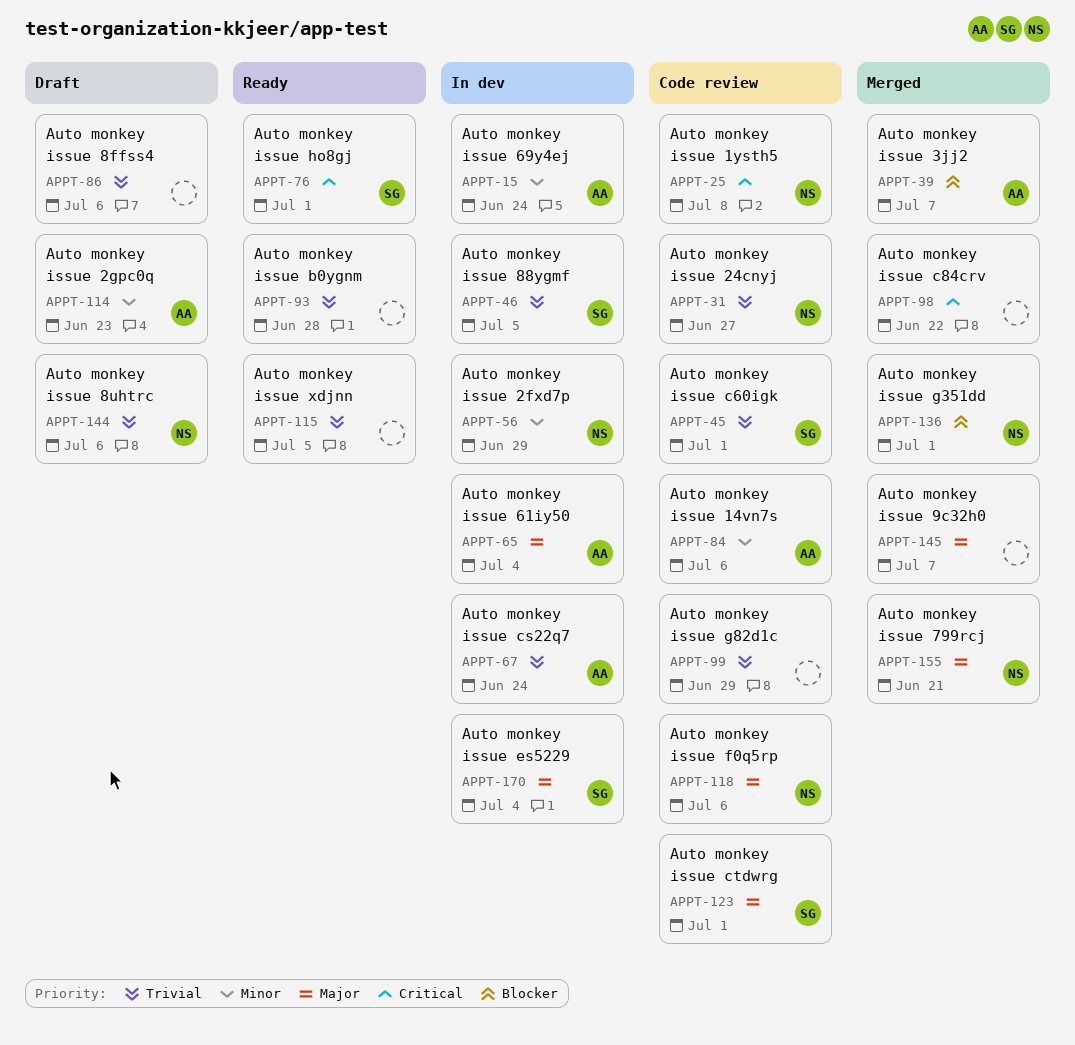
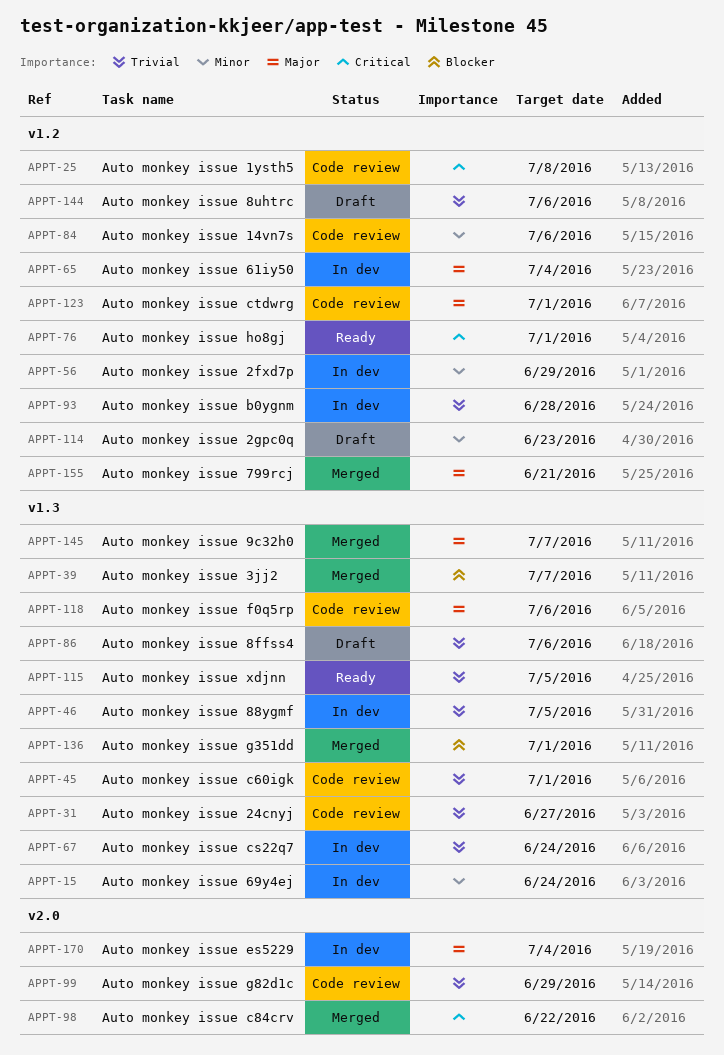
APPT-93, status: Ready -> In dev

